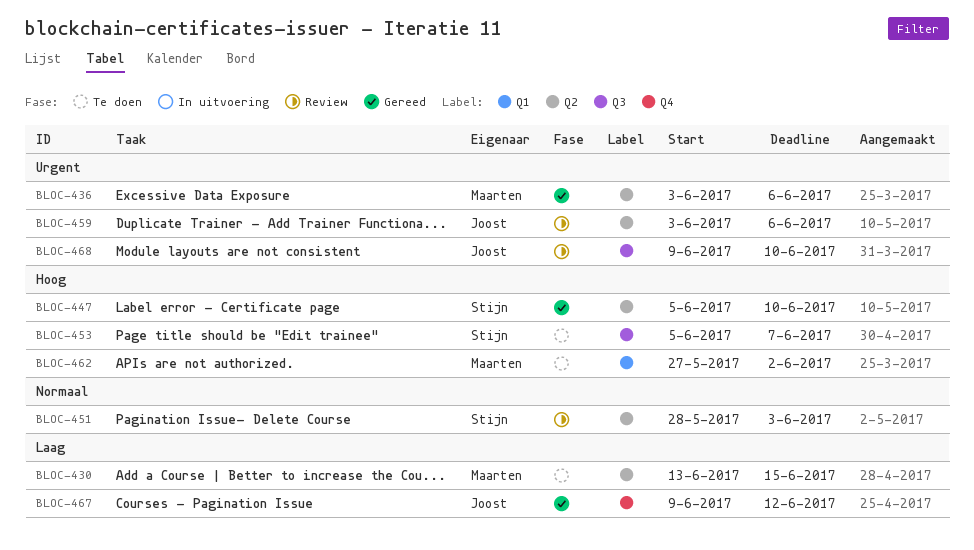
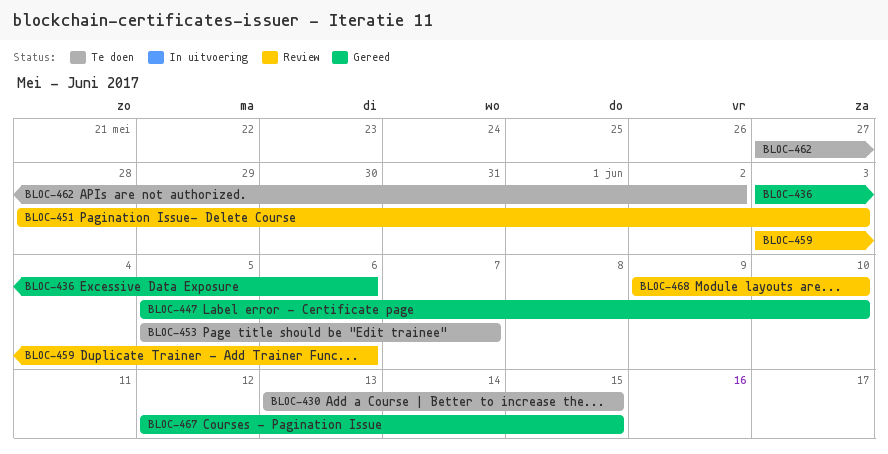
BLOC-467, start: Jun 9 -> Jun 12
BLOC-467, due: Jun 12 -> Jun 15

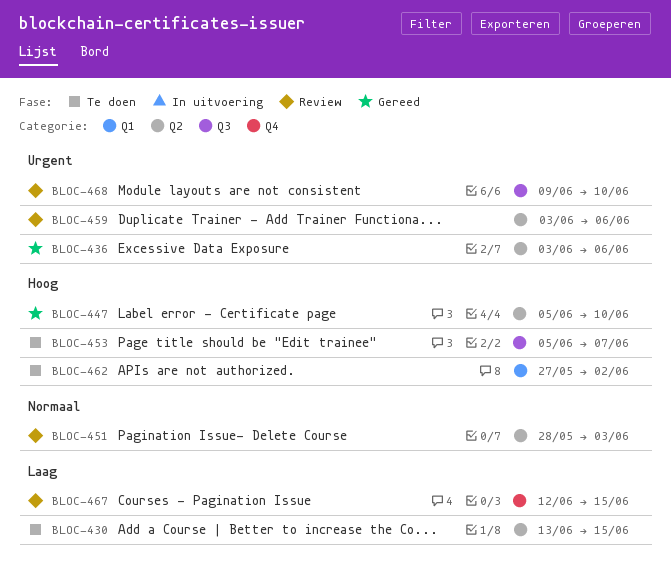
BLOC-467, status: Gereed -> Review

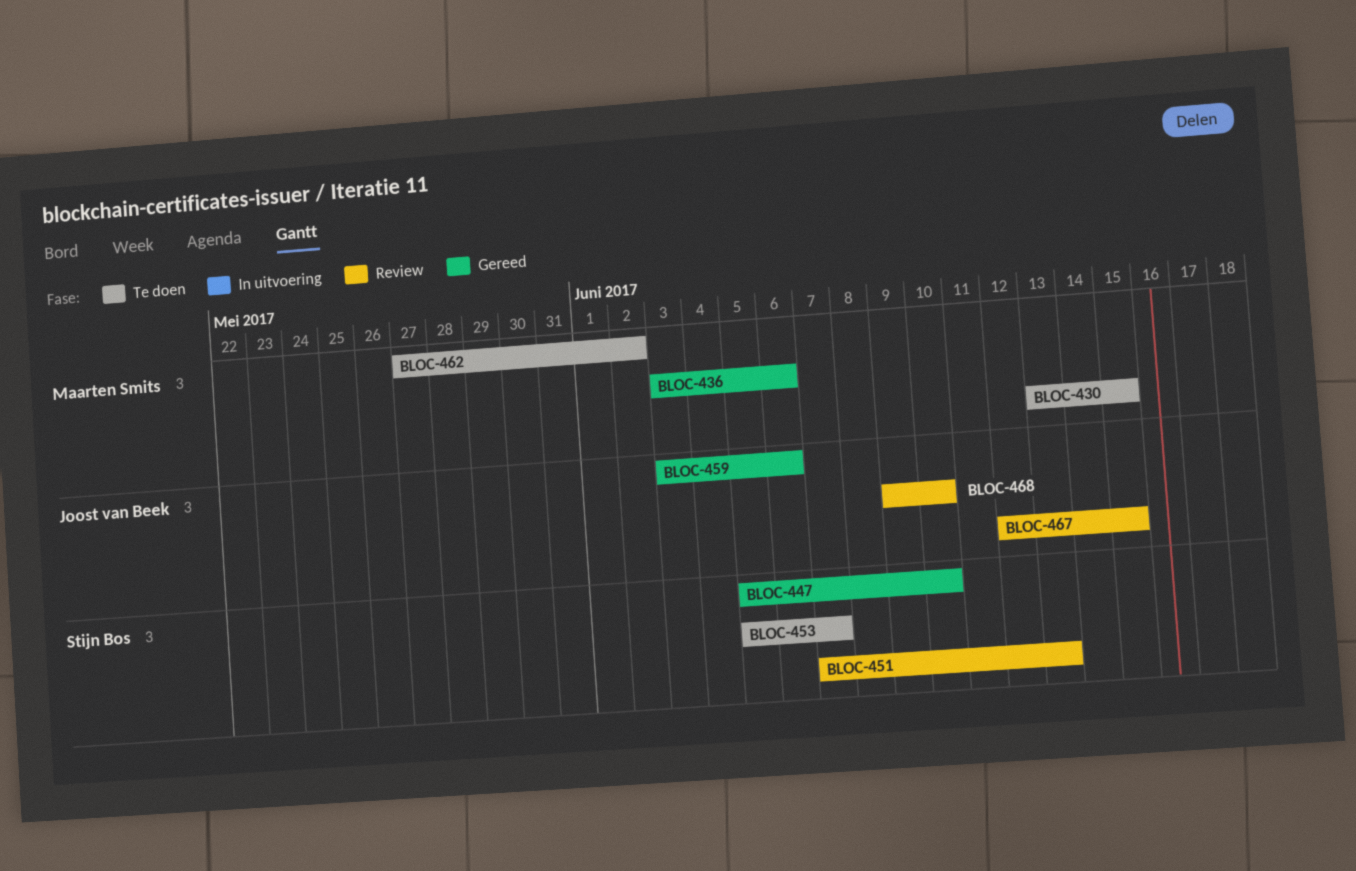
BLOC-451, start: May 28 -> Jun 7
BLOC-451, due: Jun 3 -> Jun 13
BLOC-459, status: Review -> Gereed

